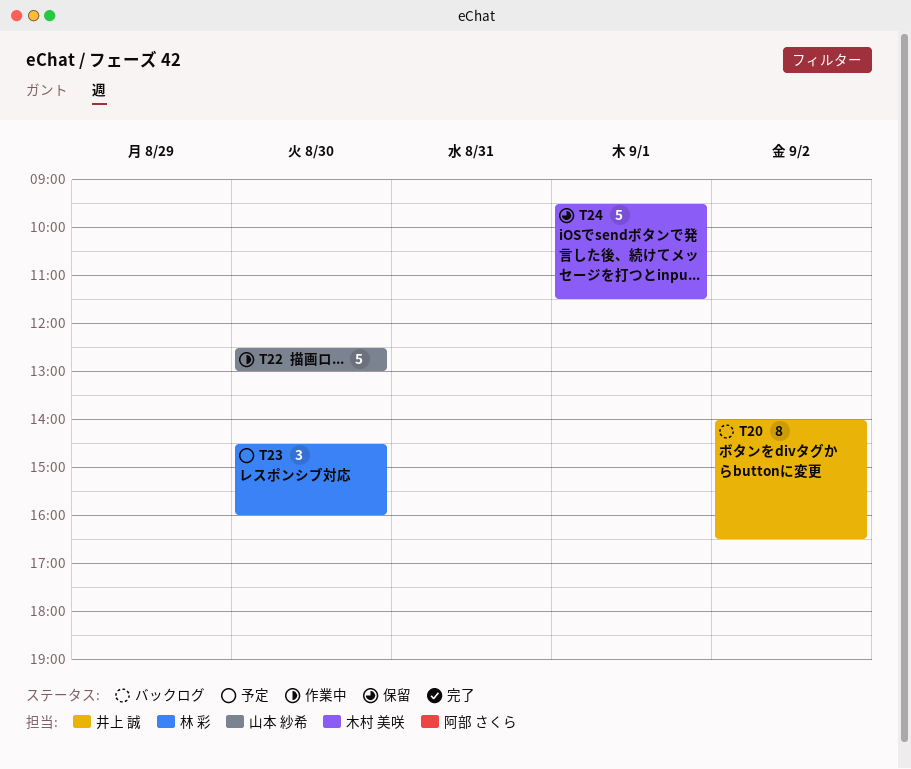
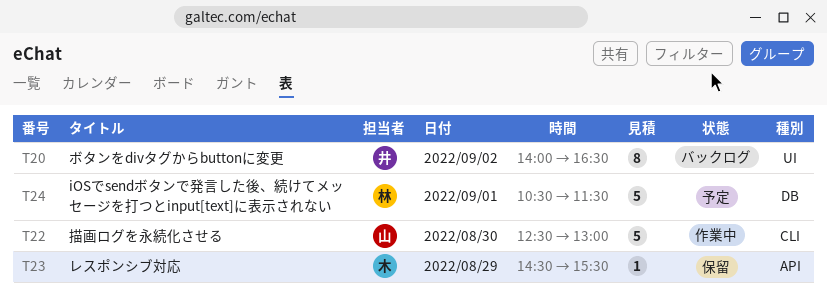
T23, status: 予定 -> 保留
T23, owner: 林 彩 -> 木村 美咲
T23, estimate: 3 -> 1
T23, day: Aug 30 -> Aug 29
T23, ends: 16:00 -> 15:30
T24, status: 保留 -> 予定
T24, owner: 木村 美咲 -> 林 彩
T24, begins: 09:30 -> 10:30

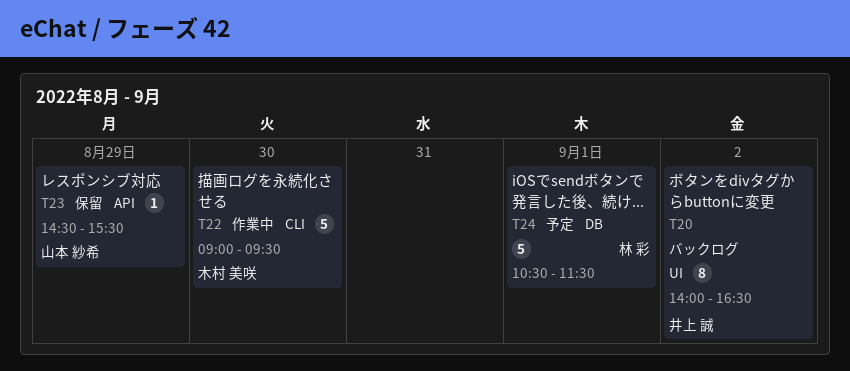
T22, owner: 山本 紗希 -> 木村 美咲
T22, begins: 12:30 -> 09:00
T22, ends: 13:00 -> 09:30
T23, owner: 木村 美咲 -> 山本 紗希

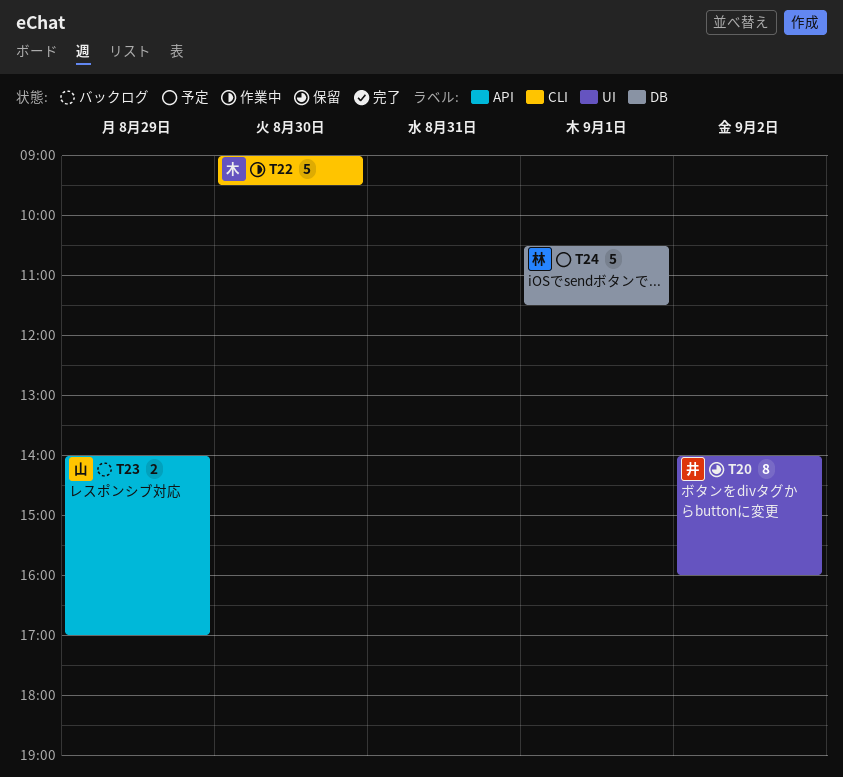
T20, status: バックログ -> 保留
T20, ends: 16:30 -> 16:00
T23, status: 保留 -> バックログ
T23, estimate: 1 -> 2
T23, begins: 14:30 -> 14:00
T23, ends: 15:30 -> 17:00

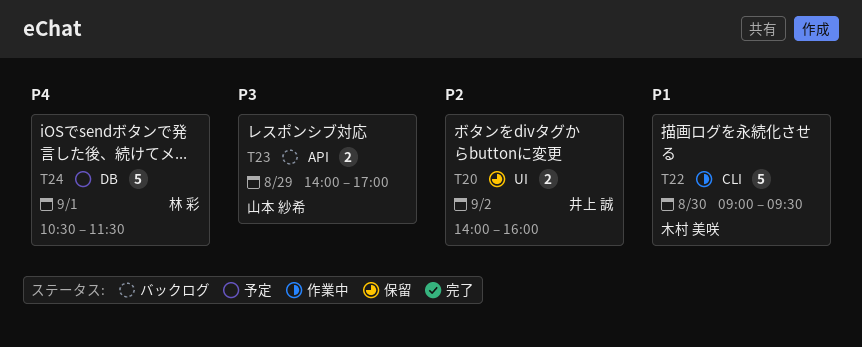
T20, estimate: 8 -> 2

